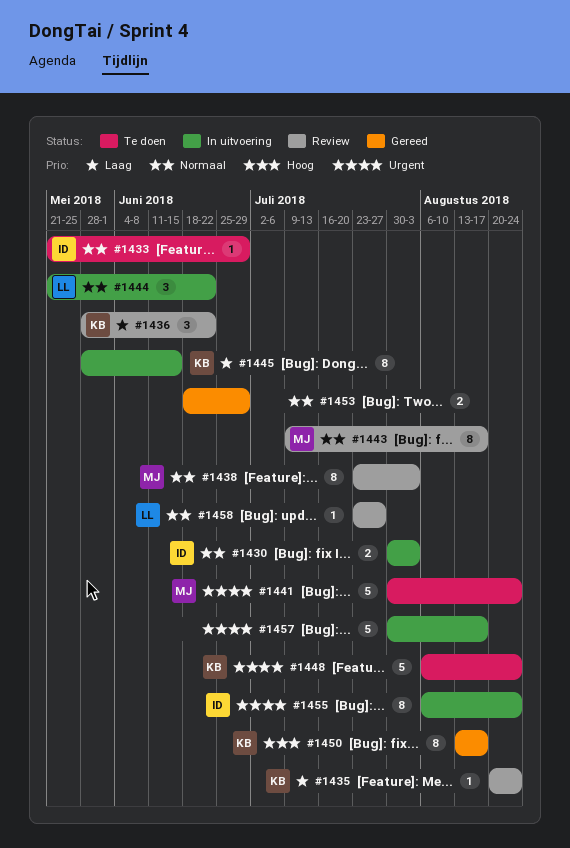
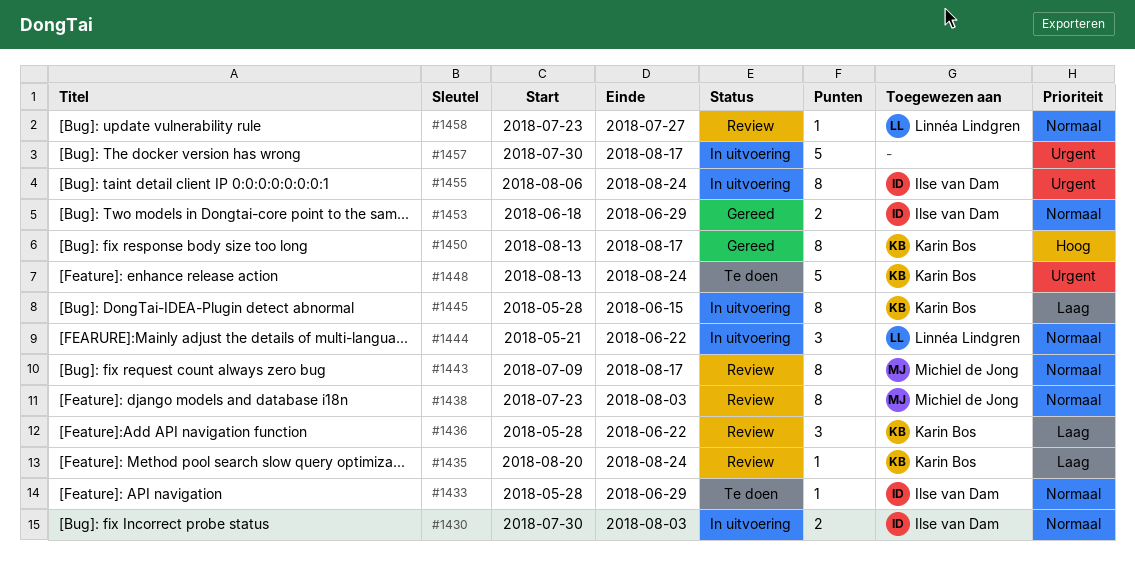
#1433, start: May 21 -> May 28
#1441: present -> none
#1448, start: Aug 6 -> Aug 13
#1453, owner: none -> Ilse van Dam

